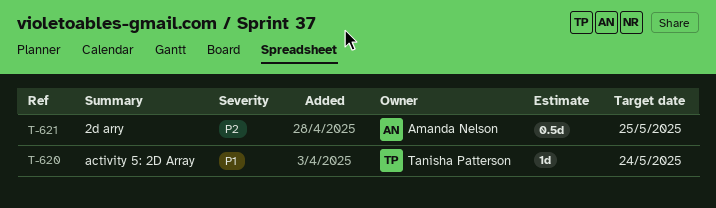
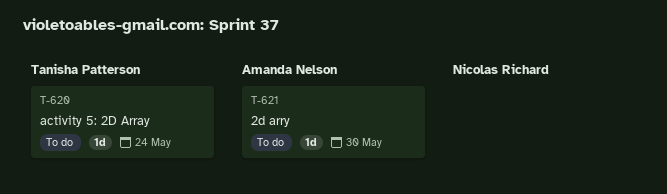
T-621, estimate: 0.5d -> 1d
T-621, due: May 25 -> May 30

